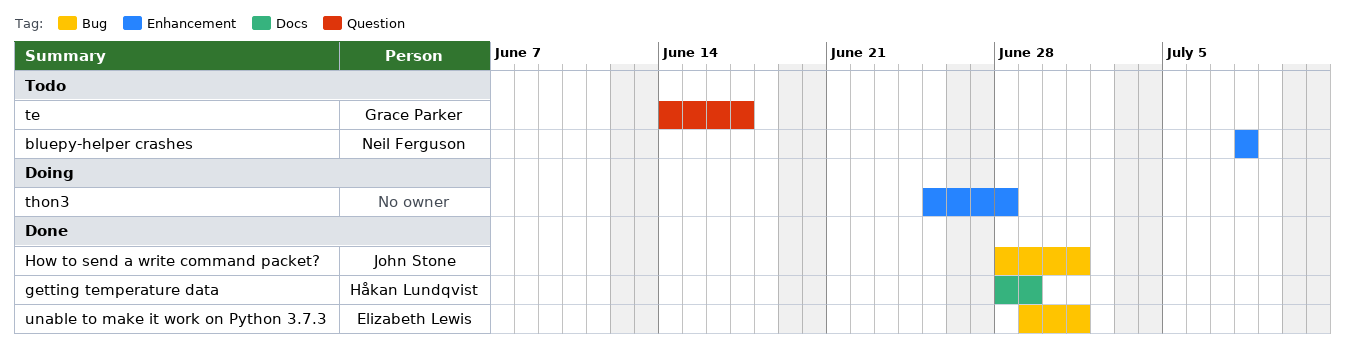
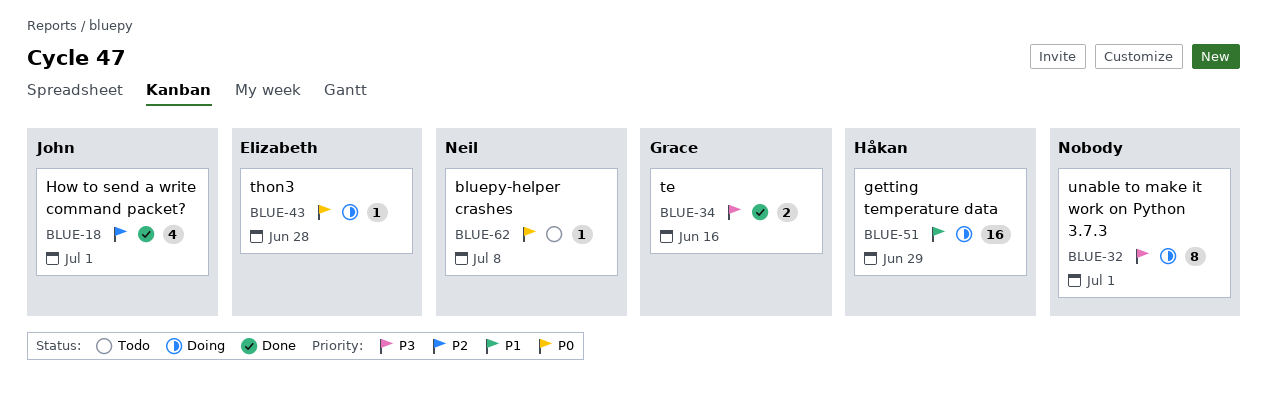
getting temperature data, status: Done -> Doing
te, status: Todo -> Done
te, due: Jun 17 -> Jun 16
thon3, owner: none -> Elizabeth Lewis
unable to make it work on Python 3.7.3, status: Done -> Doing
unable to make it work on Python 3.7.3, owner: Elizabeth Lewis -> none

